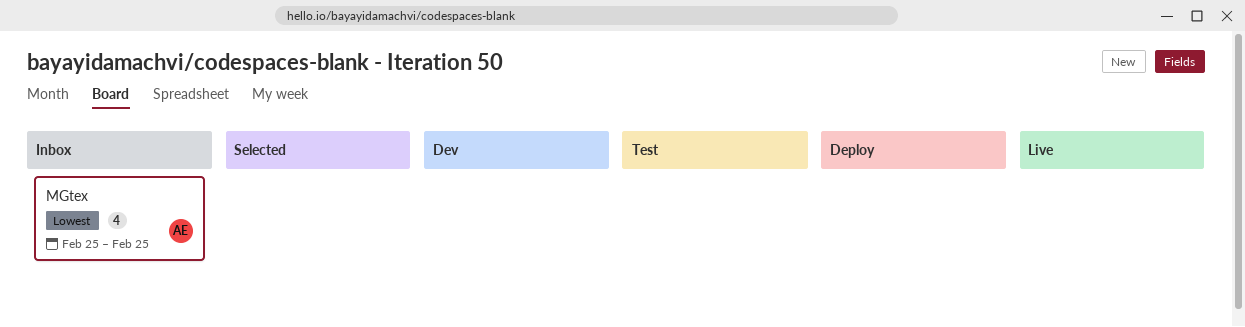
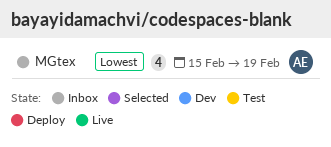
MGtex, start: Feb 25 -> Feb 15
MGtex, due: Feb 25 -> Feb 19

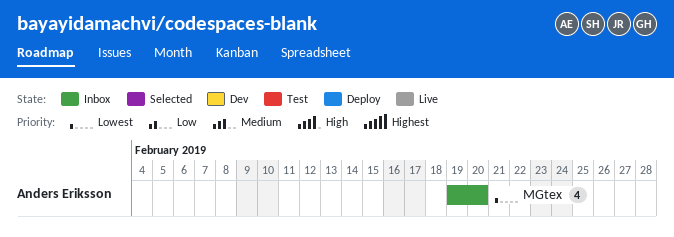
MGtex, start: Feb 15 -> Feb 19
MGtex, due: Feb 19 -> Feb 20

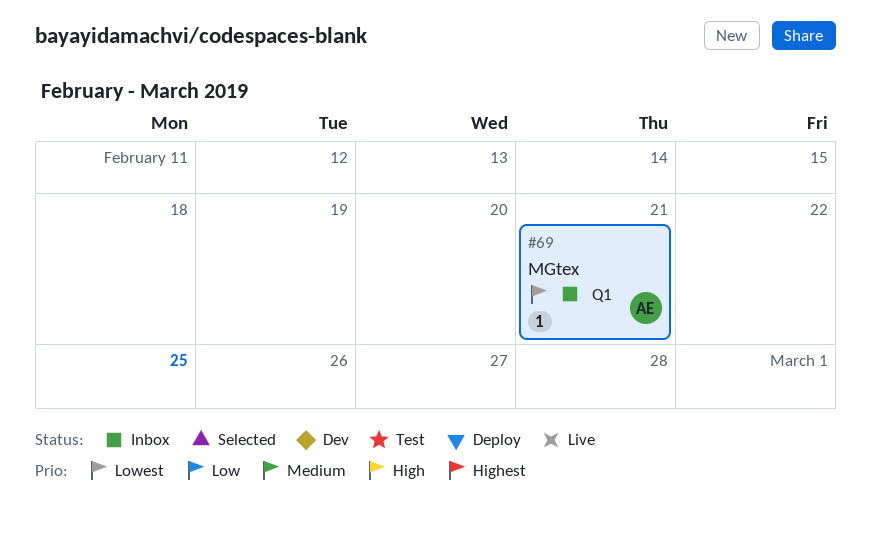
MGtex, estimate: 4 -> 1
MGtex, due: Feb 20 -> Feb 21

